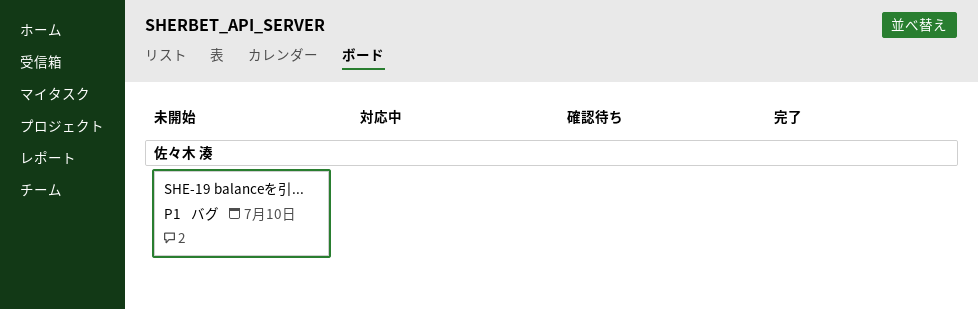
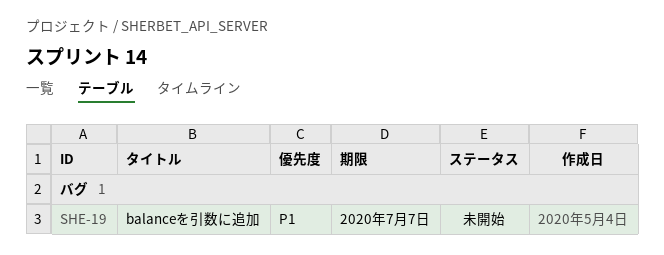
SHE-19, due: Jul 10 -> Jul 7

